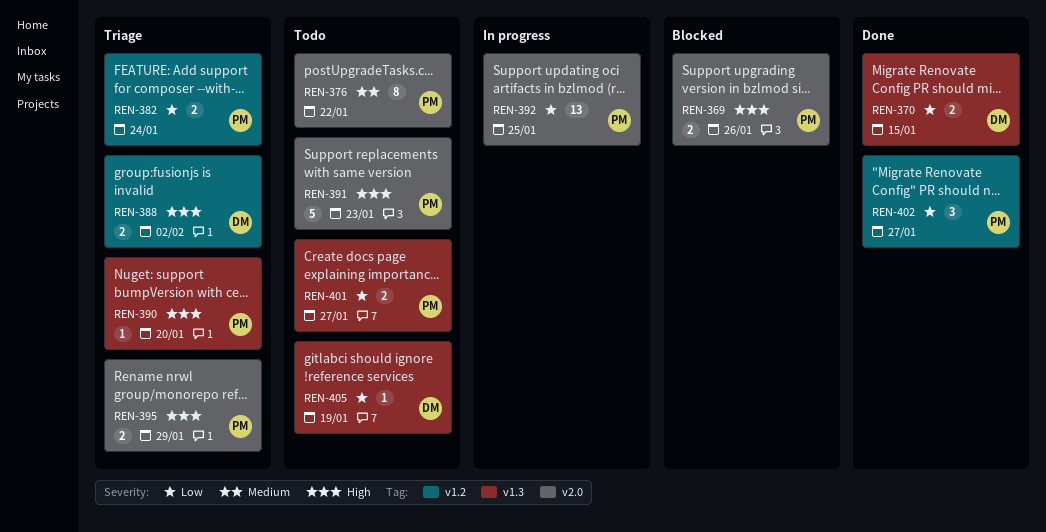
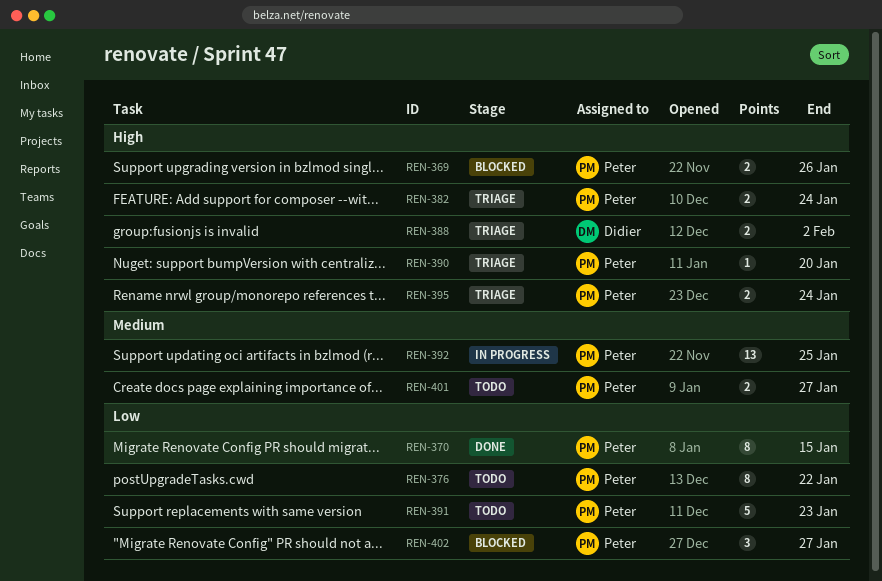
REN-370, owner: Didier -> Peter
REN-370, estimate: 2 -> 8
REN-376, priority: Medium -> Low
REN-382, priority: Low -> High
REN-391, priority: High -> Low
REN-392, priority: Low -> Medium
REN-395, due: Jan 29 -> Jan 24
REN-401, priority: Low -> Medium
REN-402, status: Done -> Blocked
REN-405: present -> none

